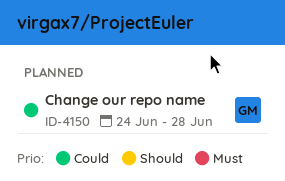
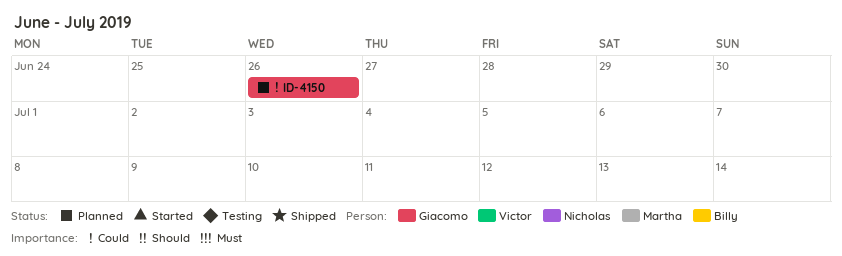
ID-4150, start: Jun 24 -> Jun 26
ID-4150, due: Jun 28 -> Jun 26

